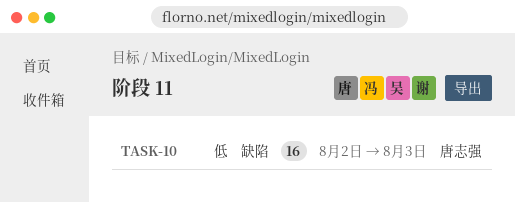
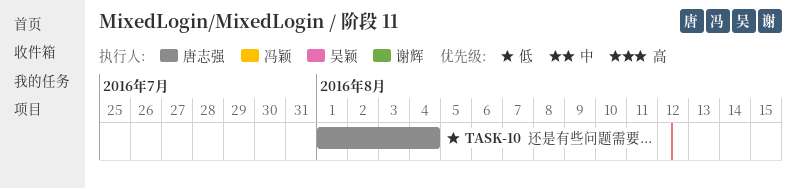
TASK-10, start: Aug 2 -> Aug 1
TASK-10, due: Aug 3 -> Aug 4

